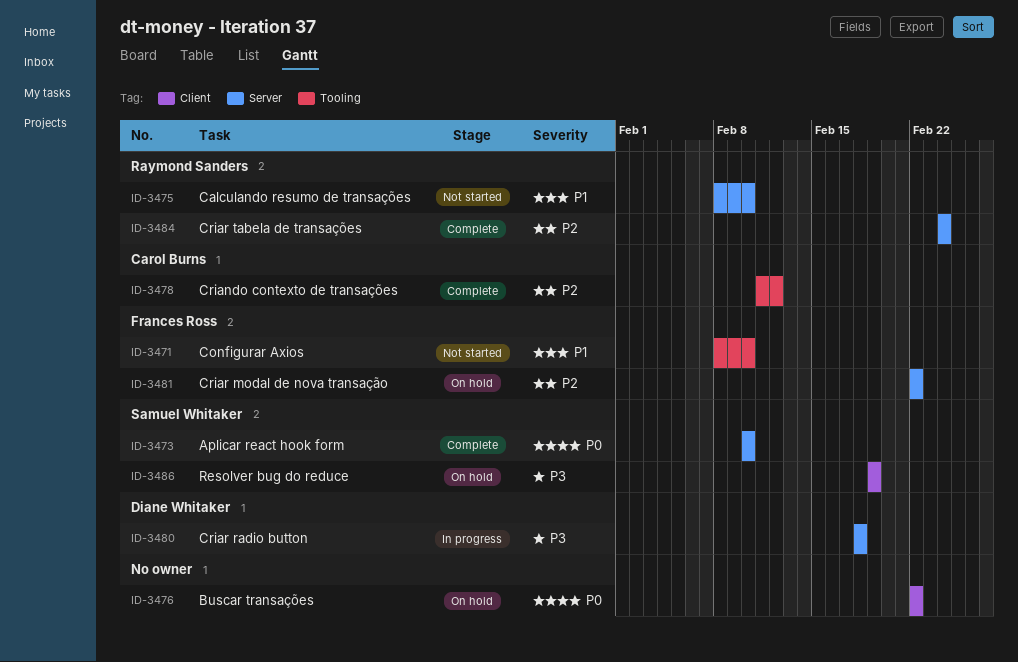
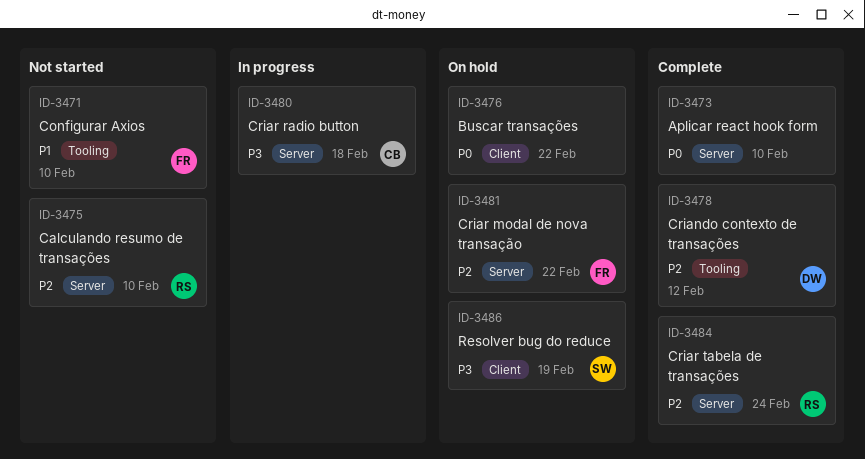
ID-3473, owner: Samuel Whitaker -> none
ID-3475, priority: P1 -> P2
ID-3478, owner: Carol Burns -> Diane Whitaker
ID-3480, owner: Diane Whitaker -> Carol Burns

